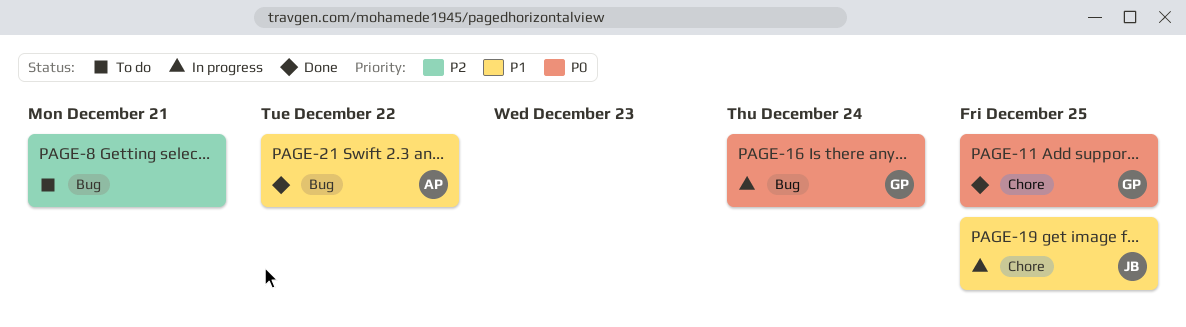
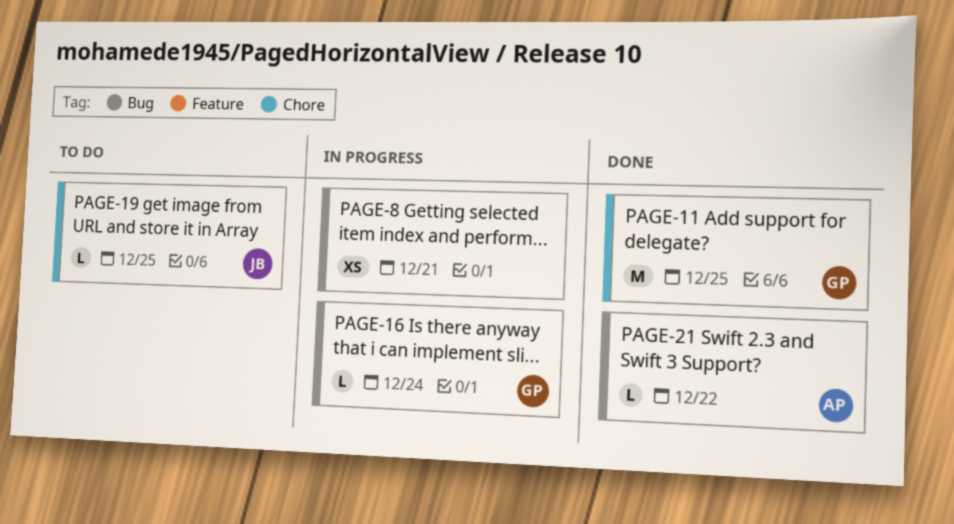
PAGE-8, status: To do -> In progress
PAGE-19, status: In progress -> To do

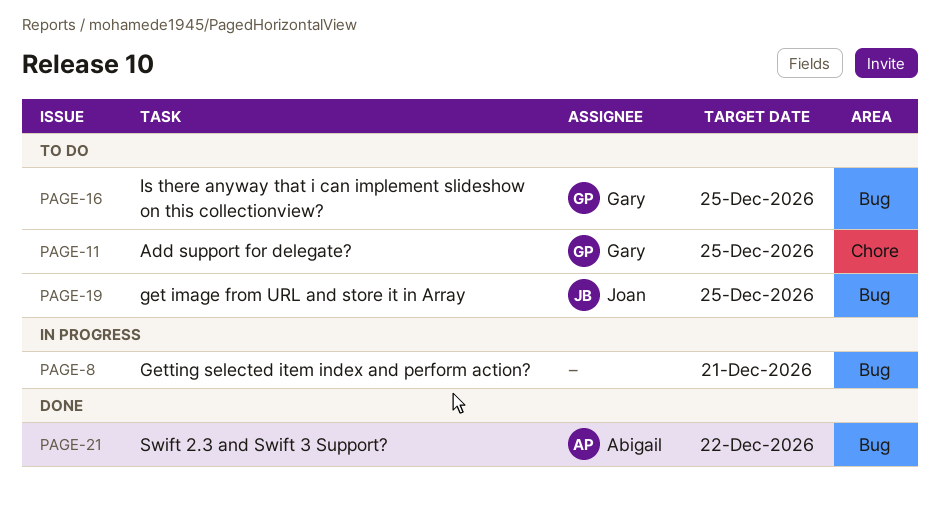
PAGE-11, status: Done -> To do
PAGE-16, status: In progress -> To do
PAGE-16, due: Dec 24 -> Dec 25
PAGE-19, label: Chore -> Bug

